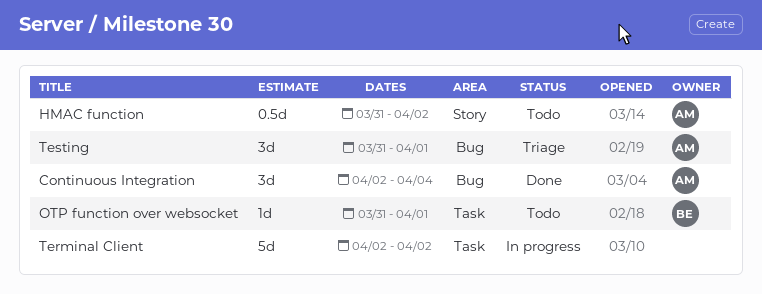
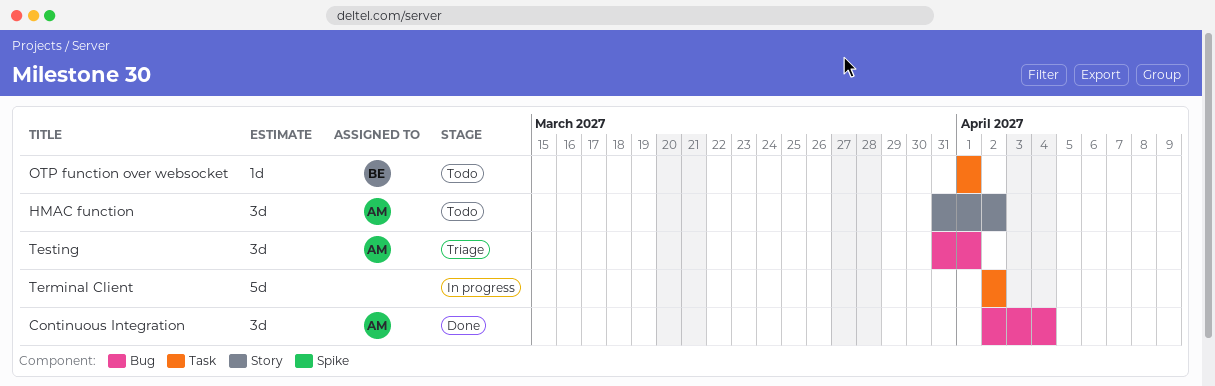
HMAC function, estimate: 0.5d -> 3d
OTP function over websocket, start: Mar 31 -> Apr 1

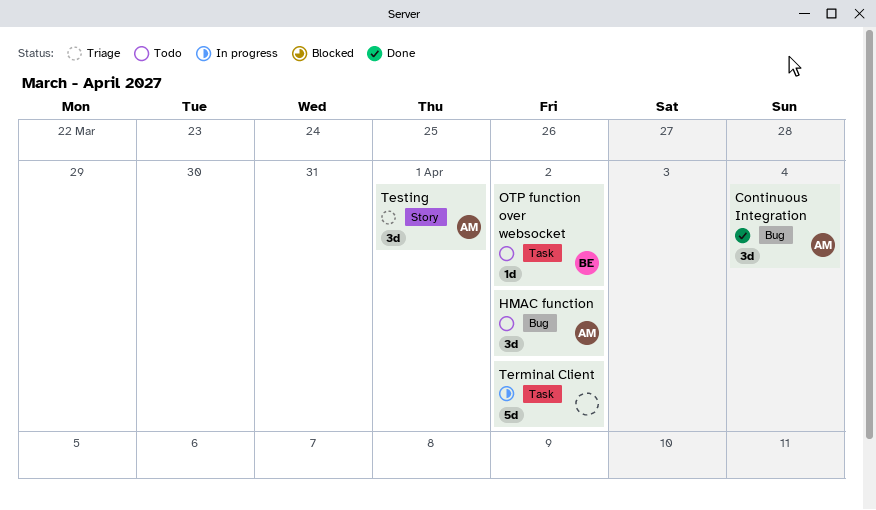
HMAC function, label: Story -> Bug
OTP function over websocket, due: Apr 1 -> Apr 2
Testing, label: Bug -> Story

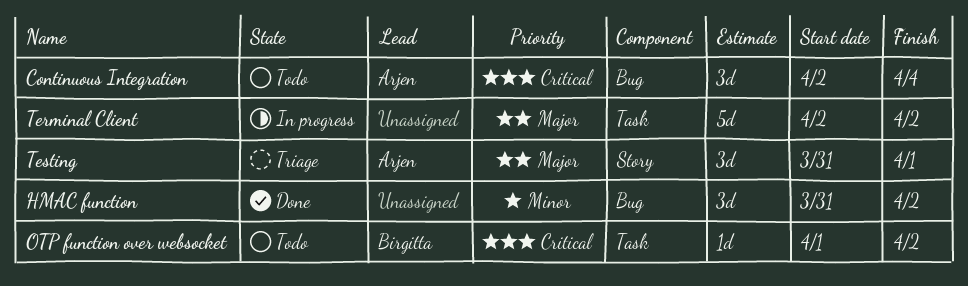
Continuous Integration, status: Done -> Todo
HMAC function, status: Todo -> Done
HMAC function, owner: Arjen -> none

